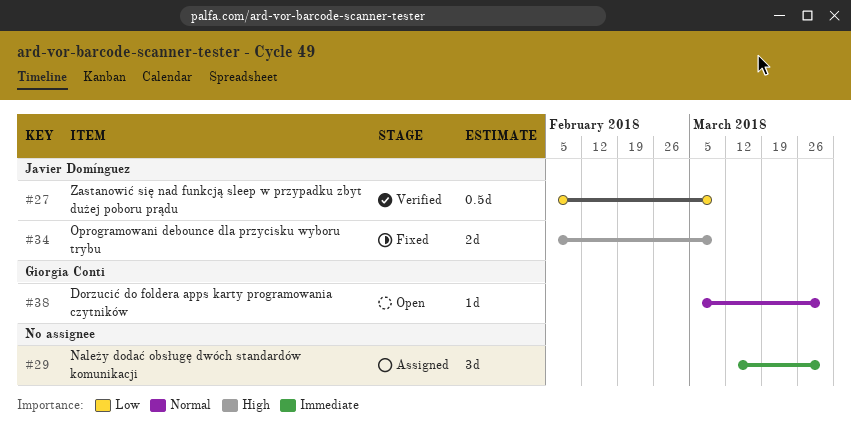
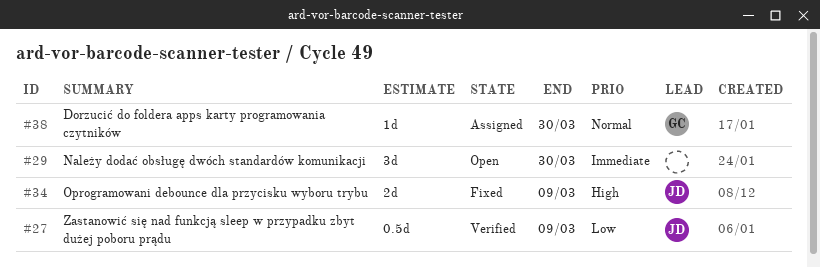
#29, status: Assigned -> Open
#38, status: Open -> Assigned

